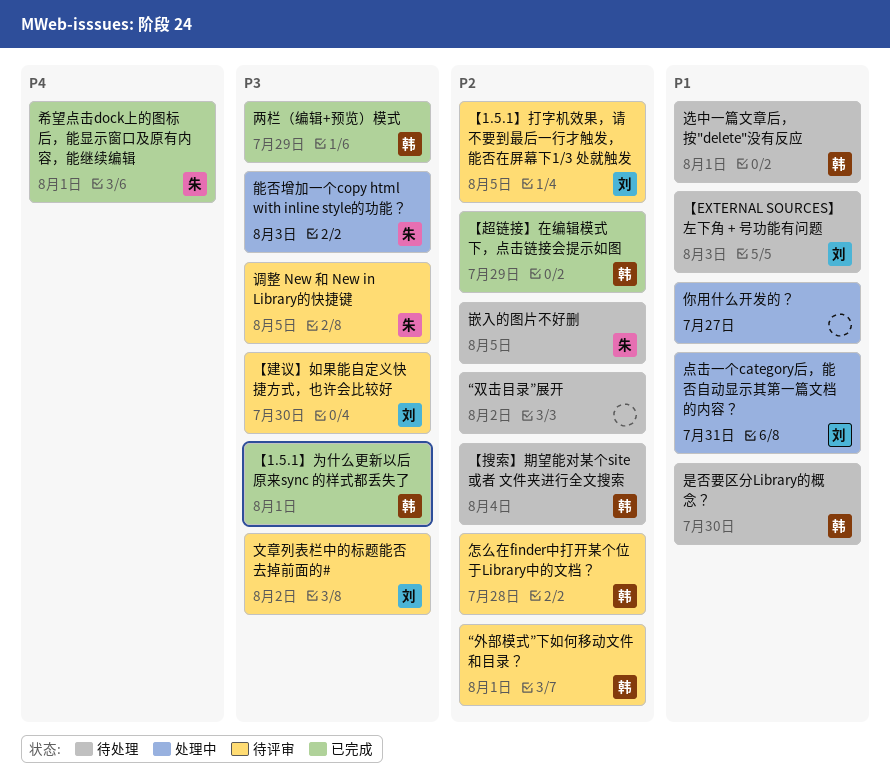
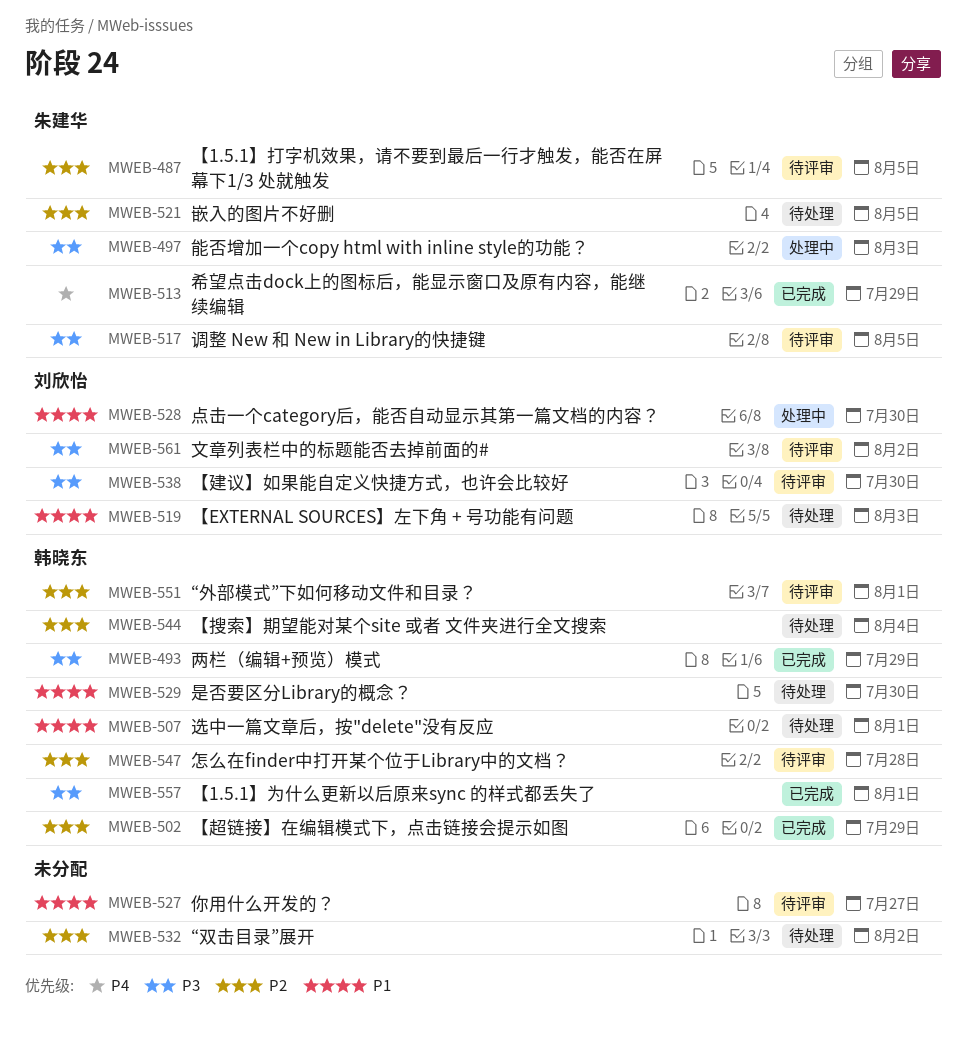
【1.5.1】打字机效果，请不要到最后一行才触发，能否在屏幕下1/3 处就触发, owner: 刘欣怡 -> 朱建华
你用什么开发的？, status: 处理中 -> 待评审
希望点击dock上的图标后，能显示窗口及原有内容，能继续编辑, due: Aug 1 -> Jul 29
点击一个category后，能否自动显示其第一篇文档的内容？, due: Jul 31 -> Jul 30

